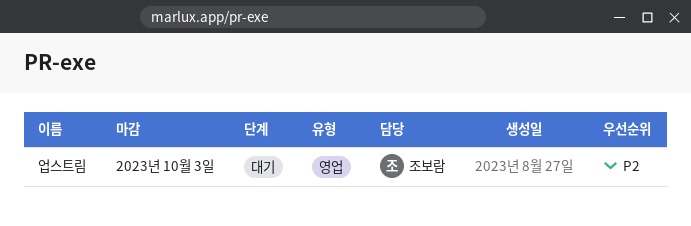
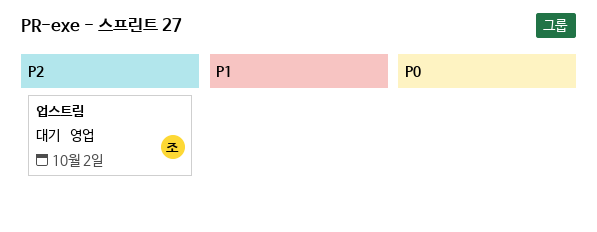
업스트림, due: Oct 3 -> Oct 2

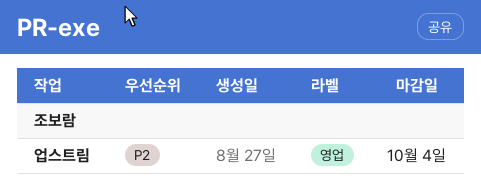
업스트림, due: Oct 2 -> Oct 4

